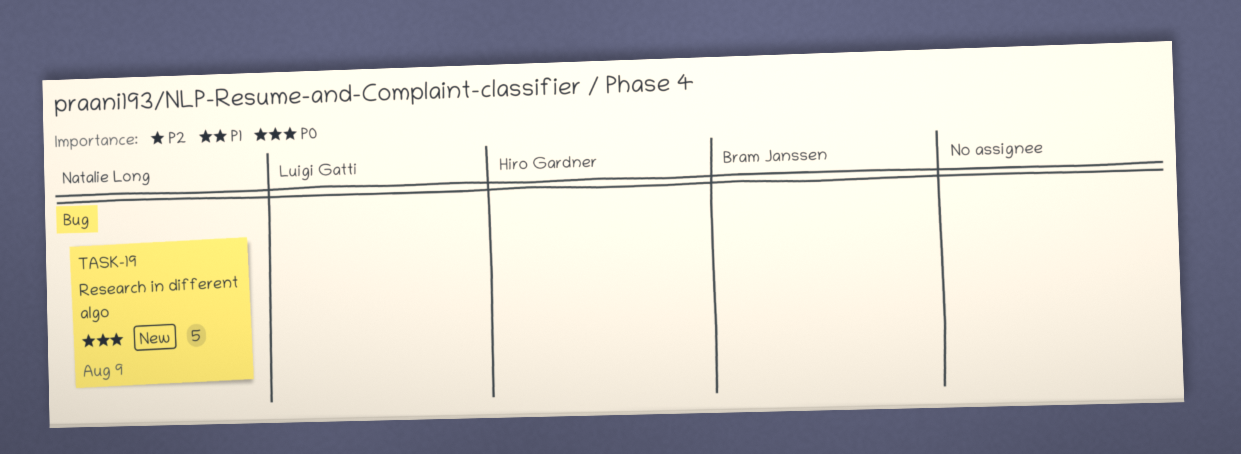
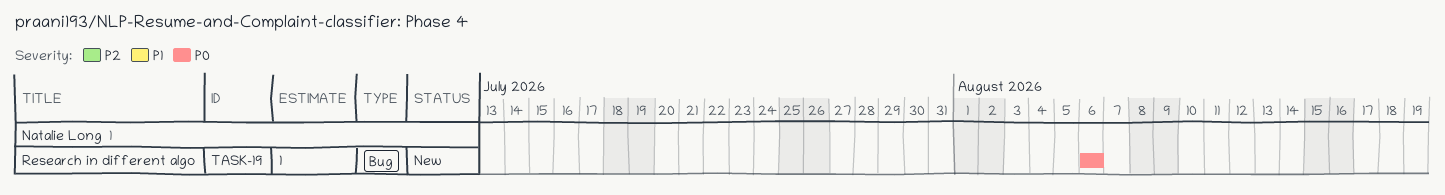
TASK-19, estimate: 5 -> 1
TASK-19, due: Aug 9 -> Aug 6

